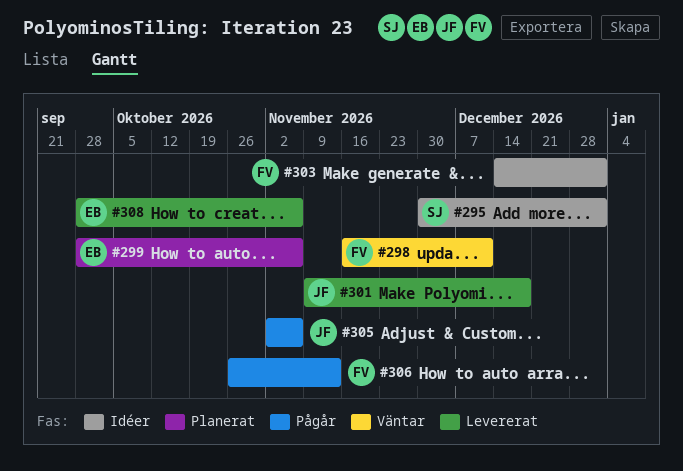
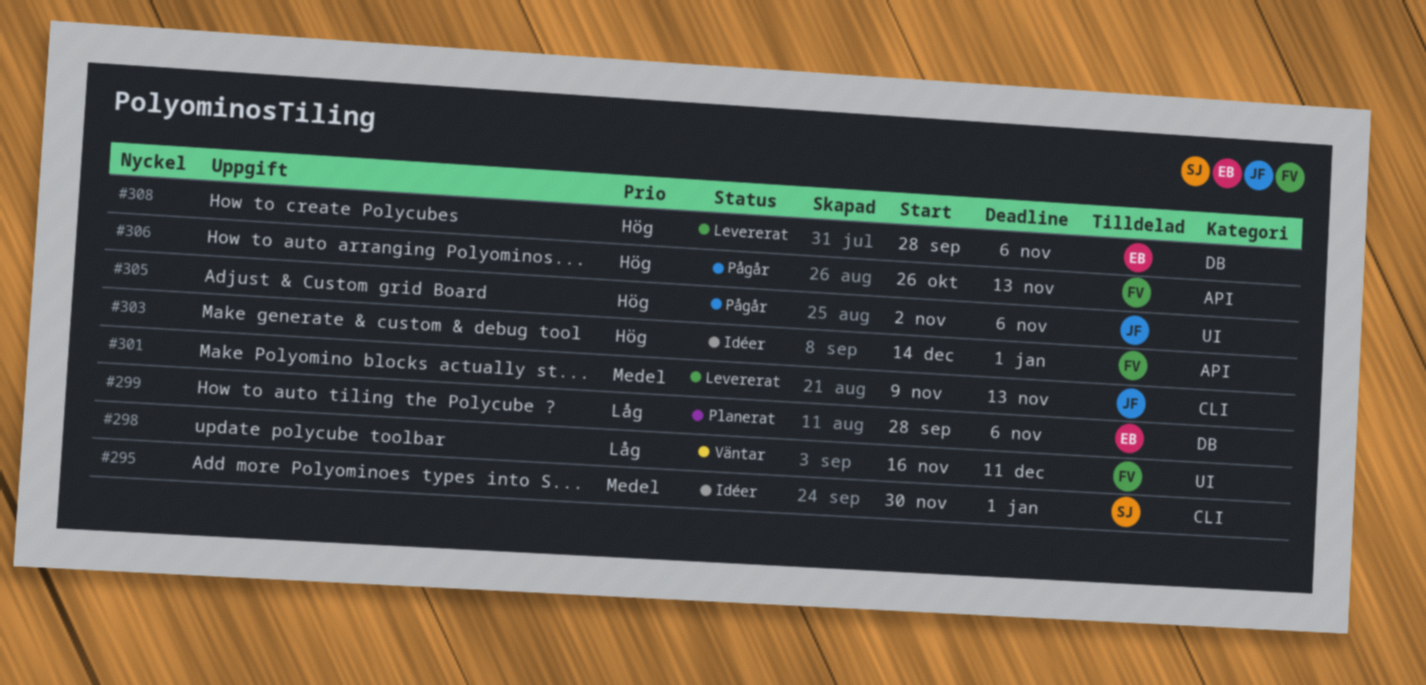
#301, due: Dec 18 -> Nov 13

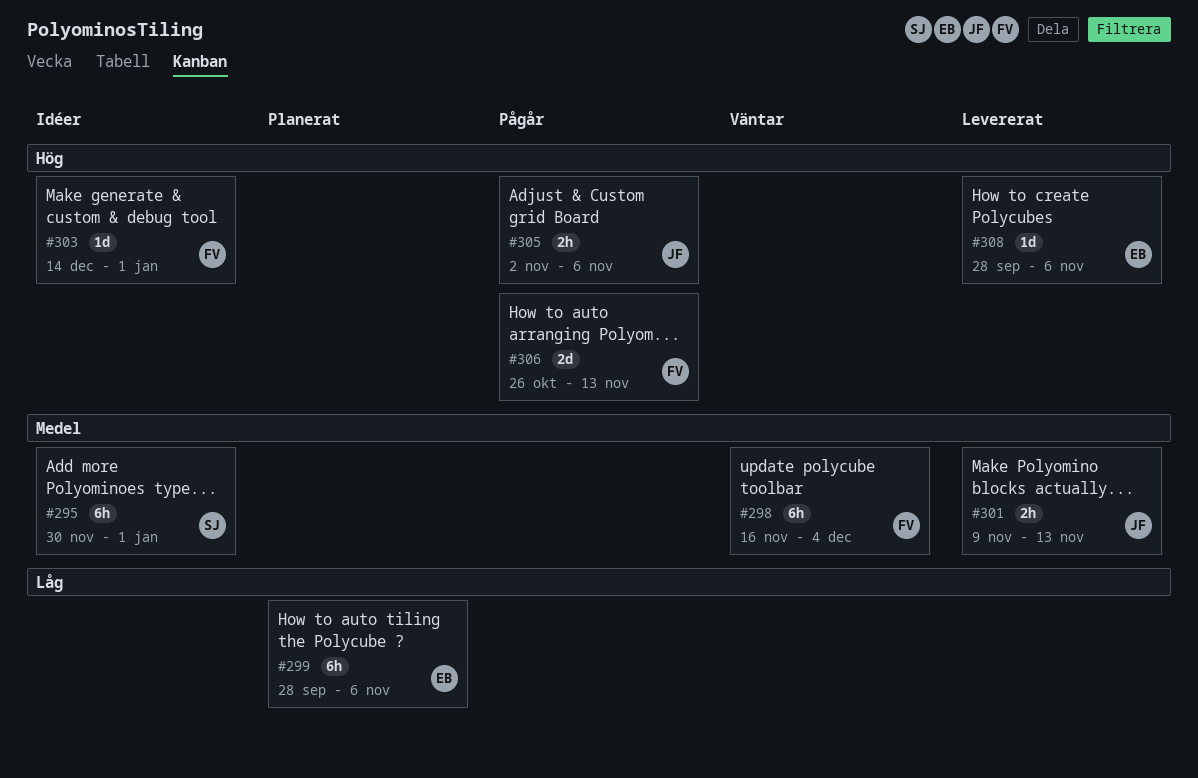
#298, priority: Låg -> Medel
#298, due: Dec 11 -> Dec 4

